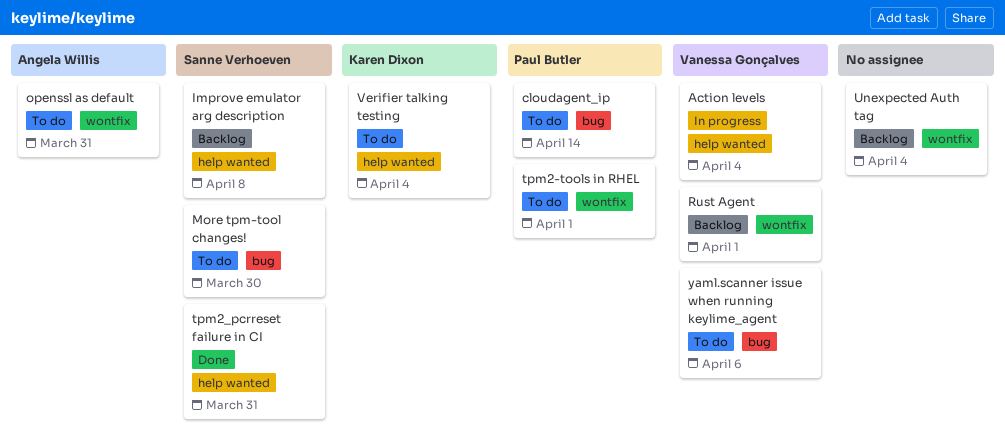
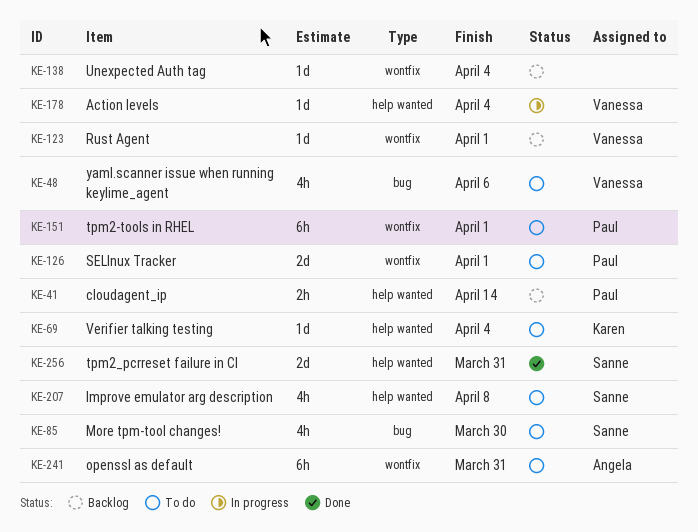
cloudagent_ip, status: To do -> Backlog
cloudagent_ip, label: bug -> help wanted
Improve emulator arg description, status: Backlog -> To do
SELInux Tracker: none -> present

